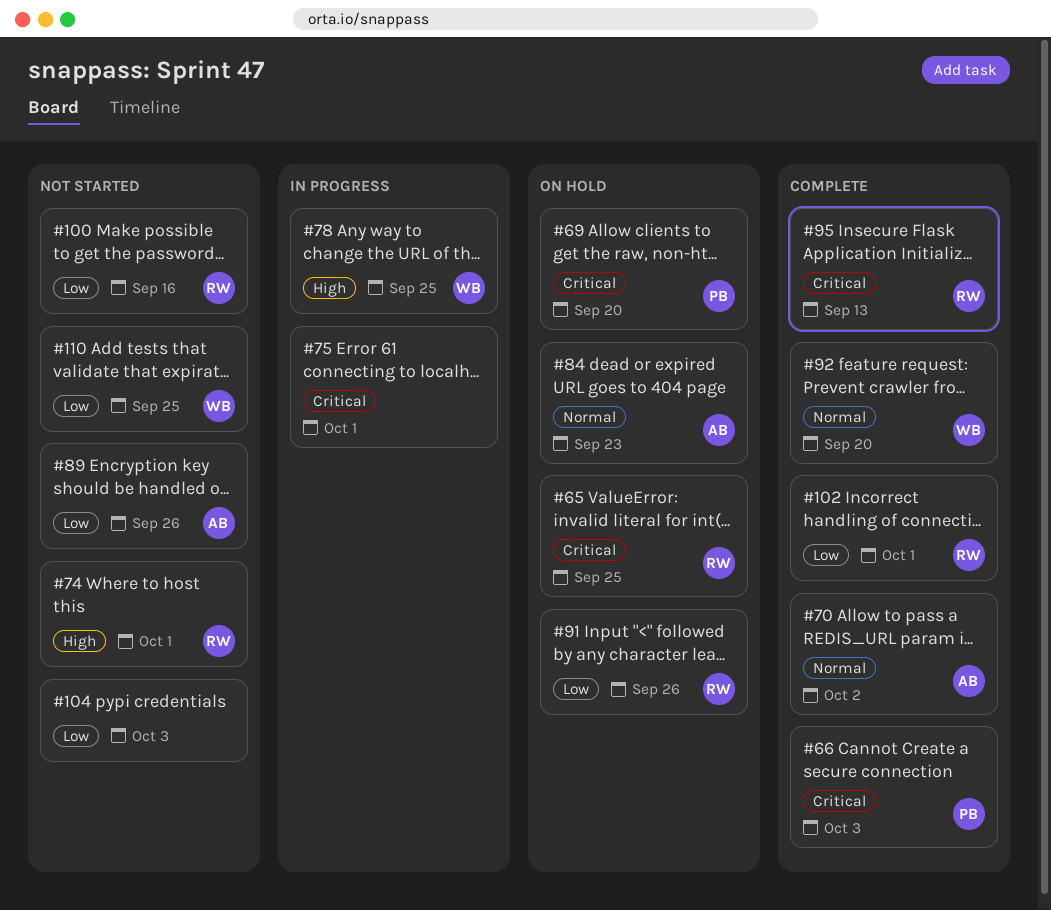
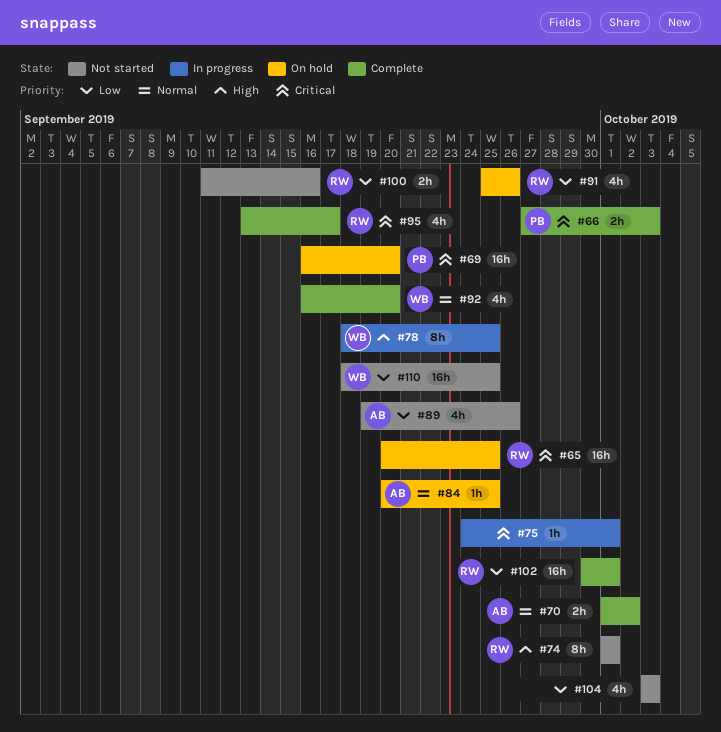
#84, due: Sep 23 -> Sep 25
#95, due: Sep 13 -> Sep 17

